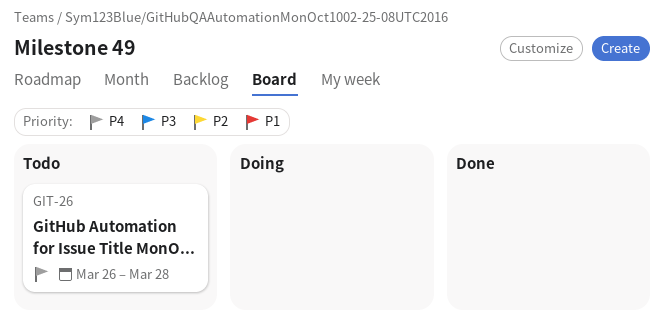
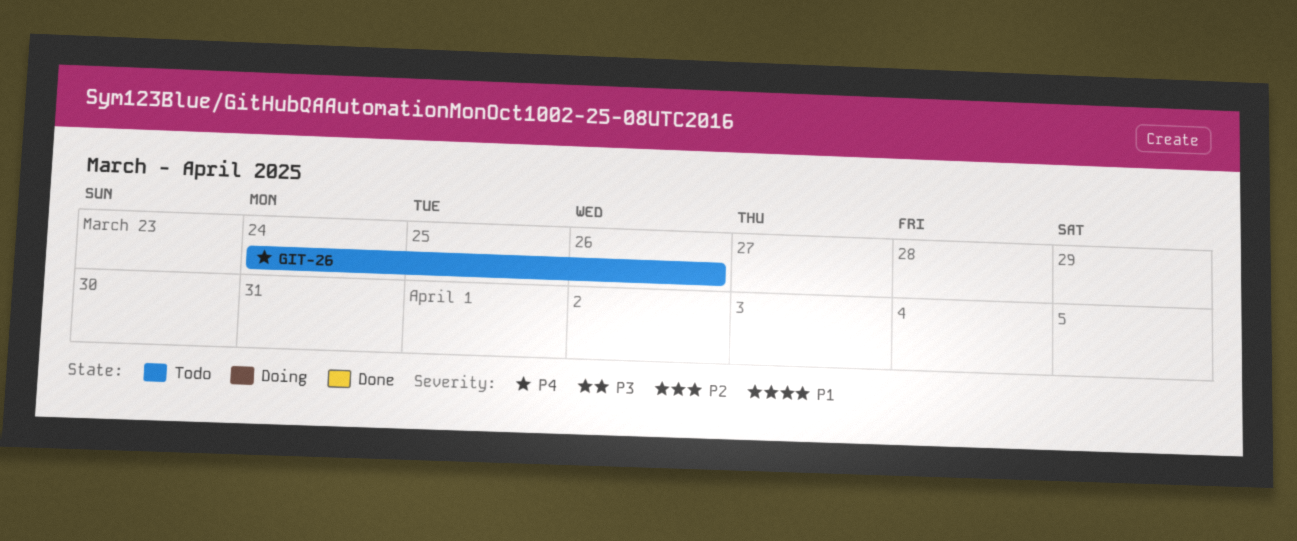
GIT-26, start: Mar 26 -> Mar 24
GIT-26, due: Mar 28 -> Mar 26

